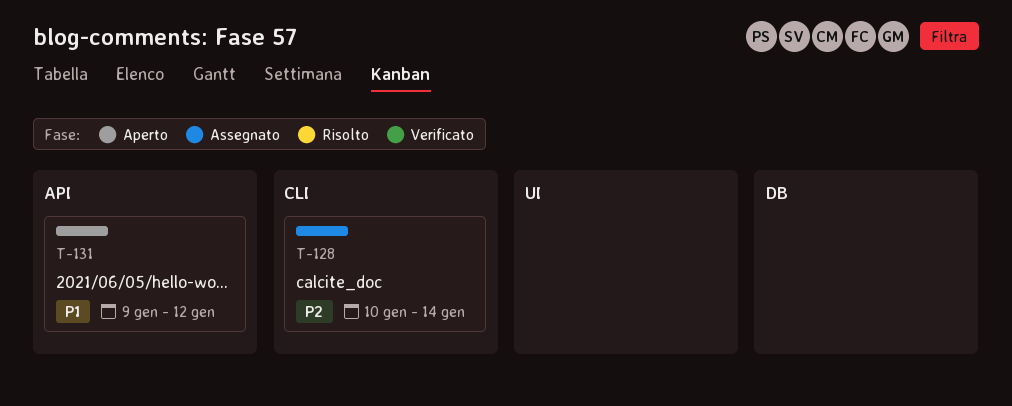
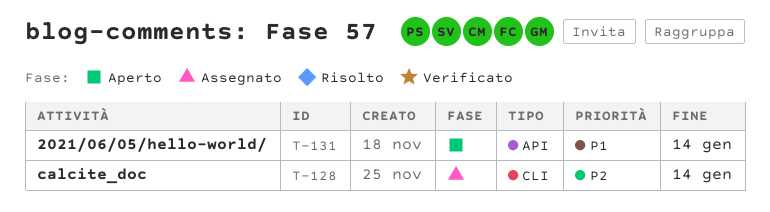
T-131, due: Jan 12 -> Jan 14

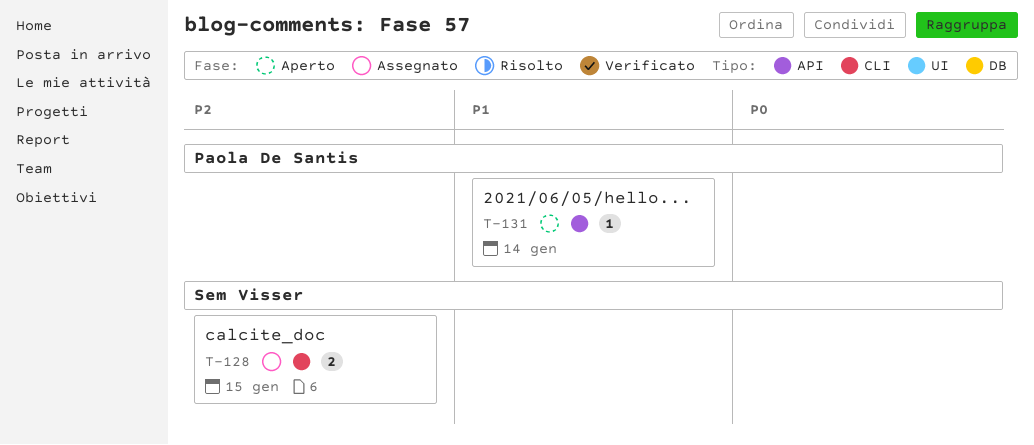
T-128, due: Jan 14 -> Jan 15

